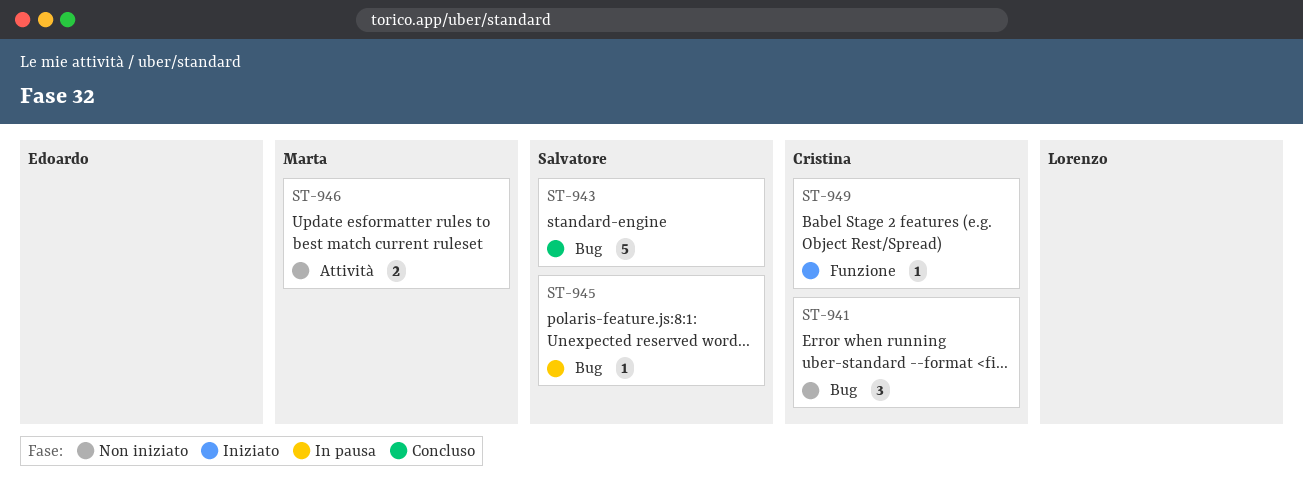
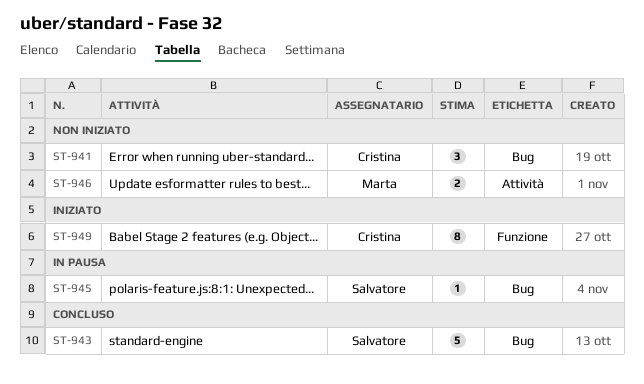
ST-949, estimate: 1 -> 8

